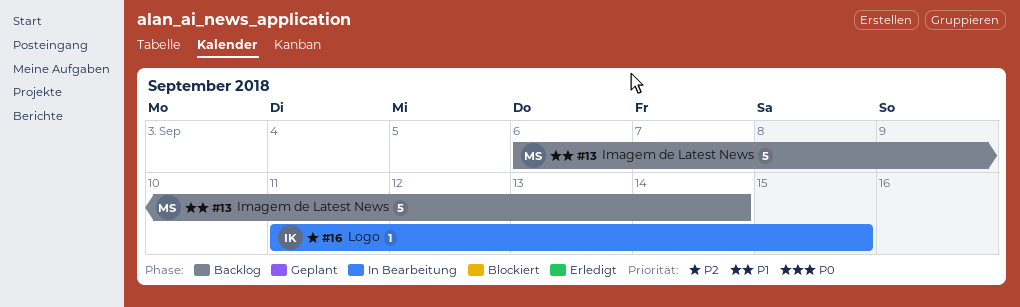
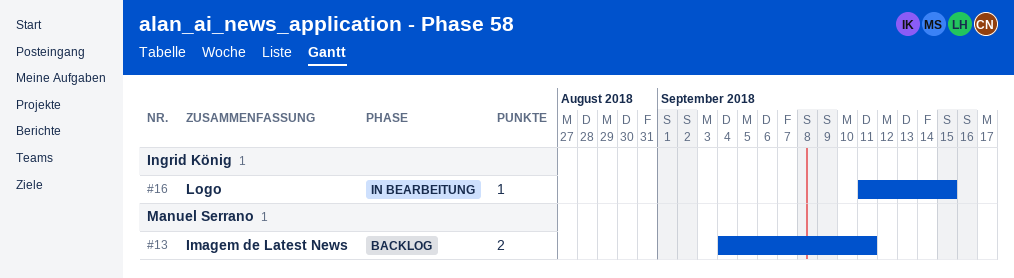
#13, estimate: 5 -> 2
#13, start: Sep 6 -> Sep 4
#13, due: Sep 14 -> Sep 11

